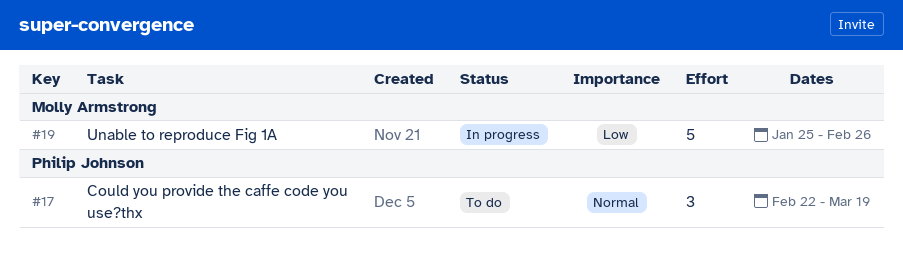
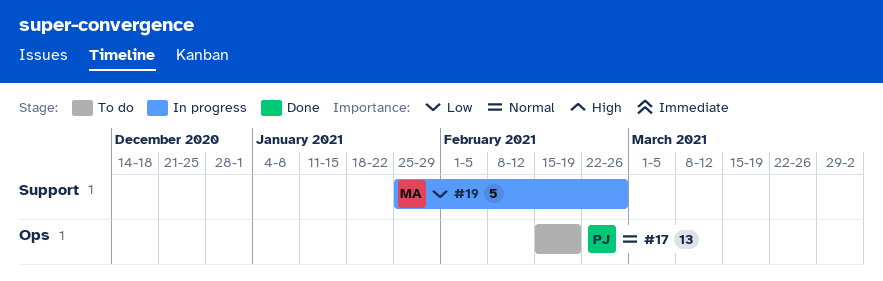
#17, estimate: 3 -> 13
#17, start: Feb 22 -> Feb 15
#17, due: Mar 19 -> Feb 19

